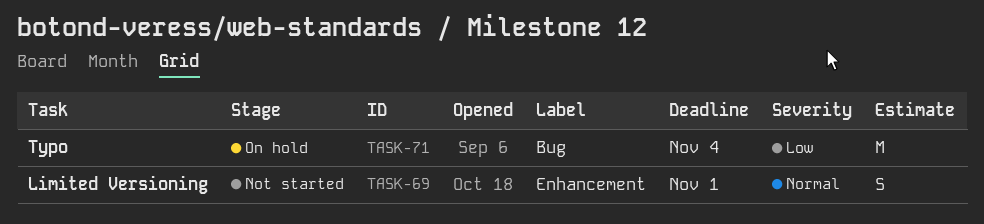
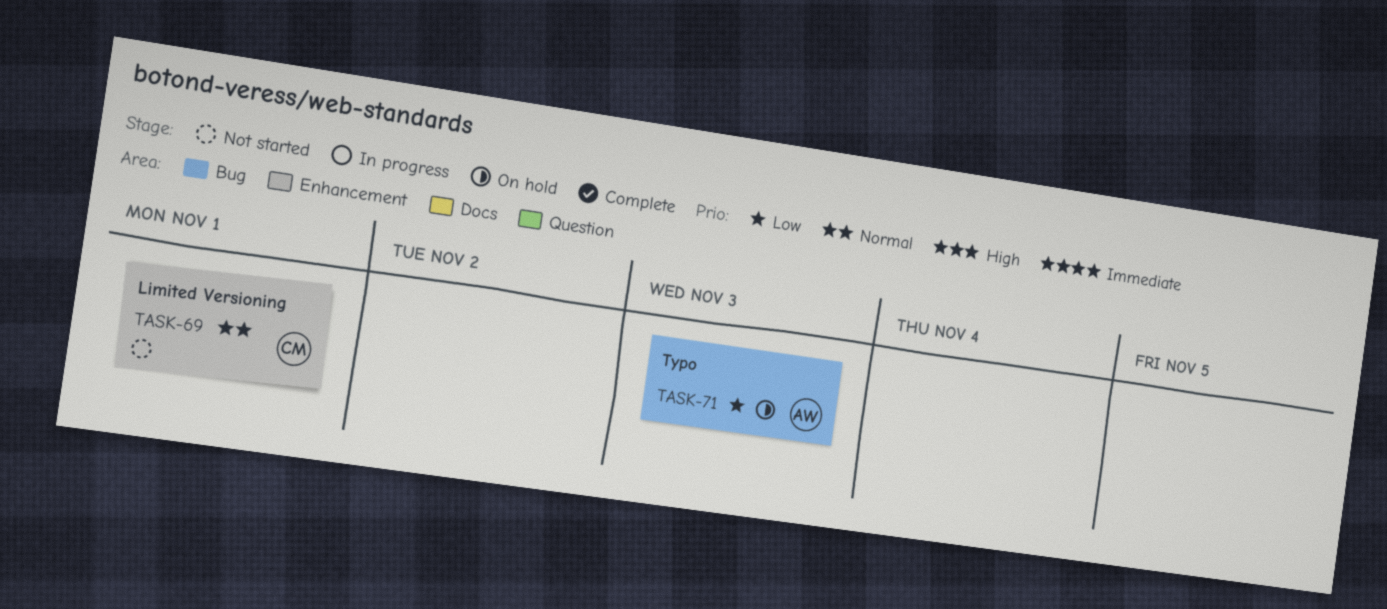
TASK-71, due: Nov 4 -> Nov 3

